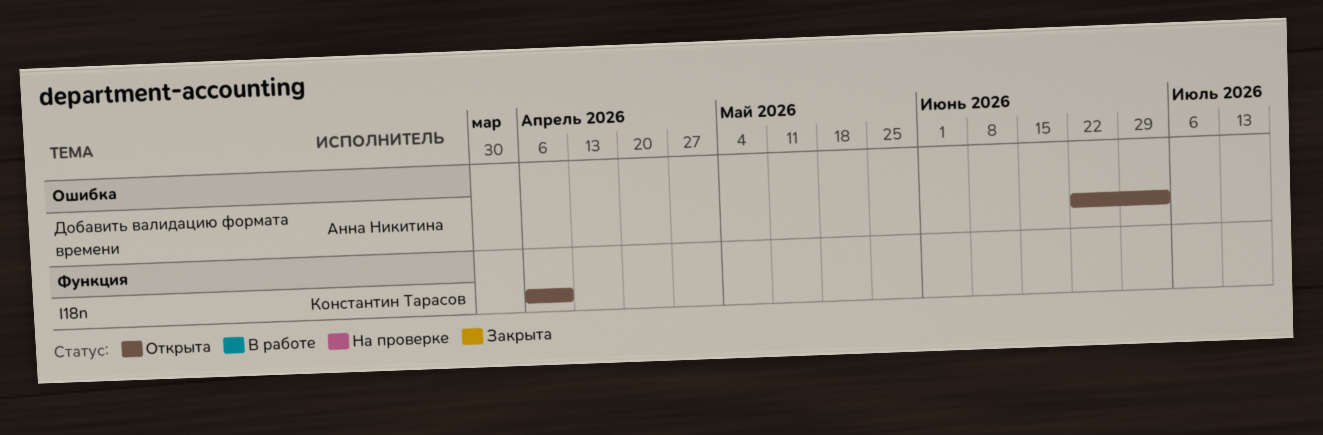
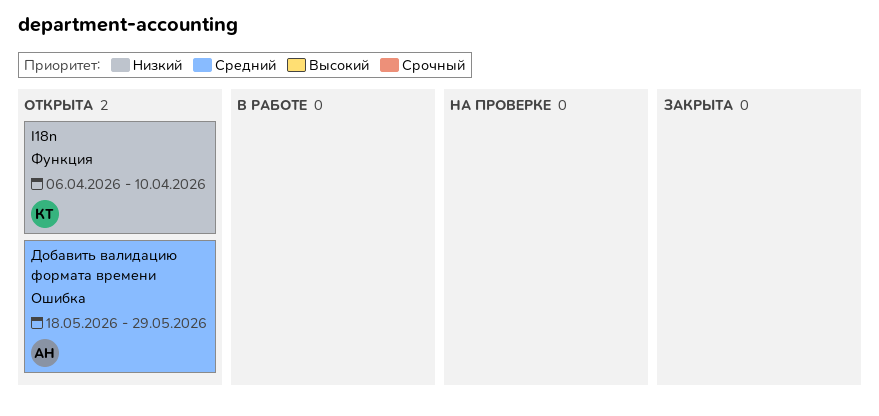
Добавить валидацию формата времени, start: Jun 22 -> May 18
Добавить валидацию формата времени, due: Jul 3 -> May 29

